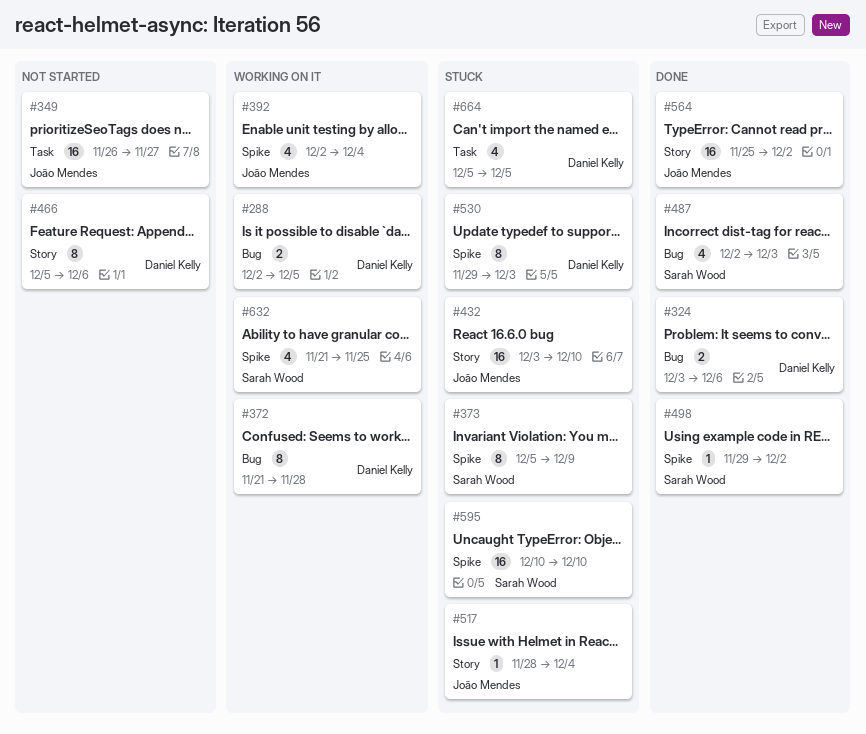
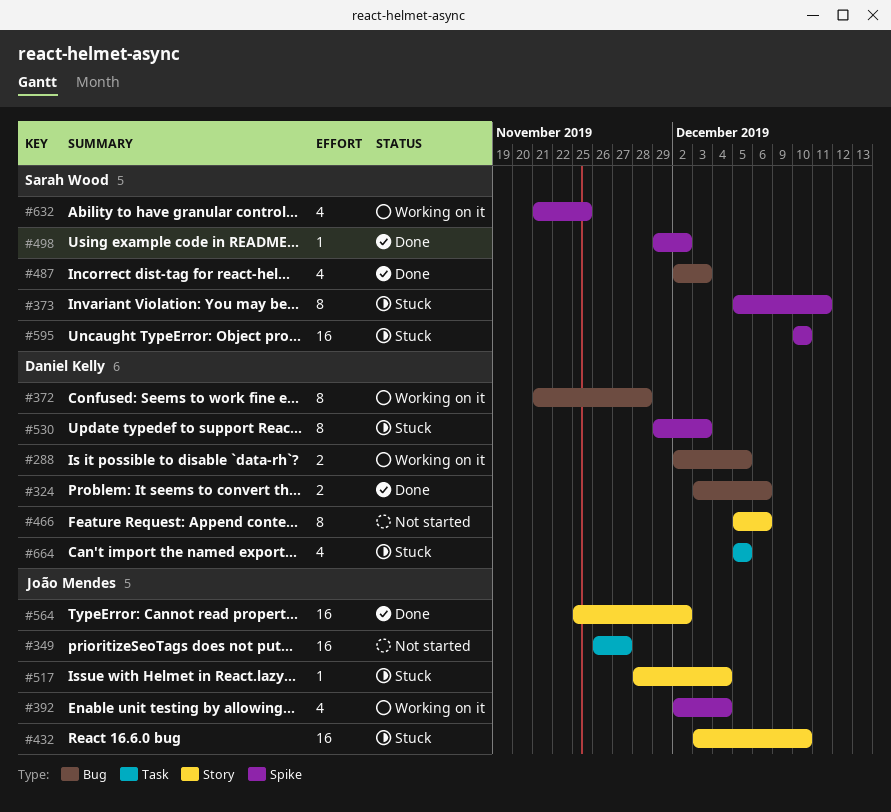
#373, due: Dec 9 -> Dec 11

